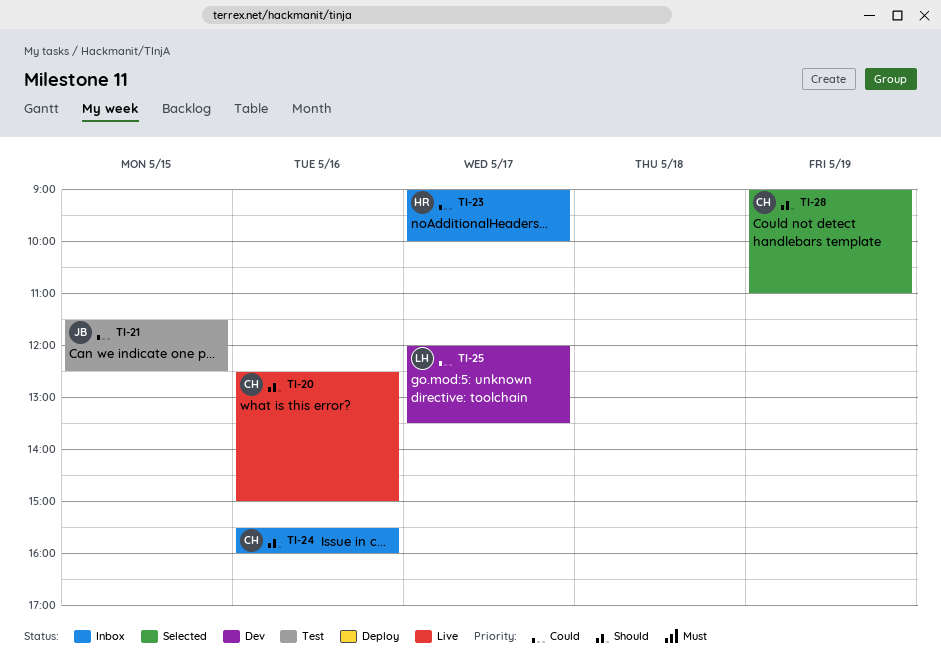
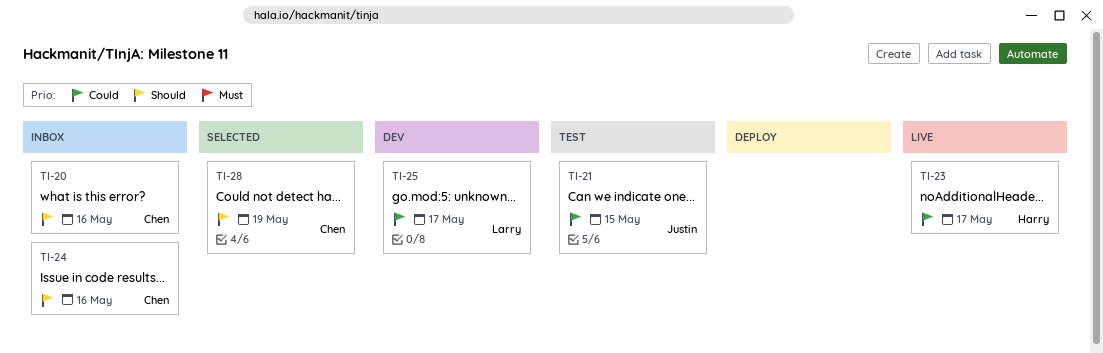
TI-20, status: Live -> Inbox
TI-23, status: Inbox -> Live

